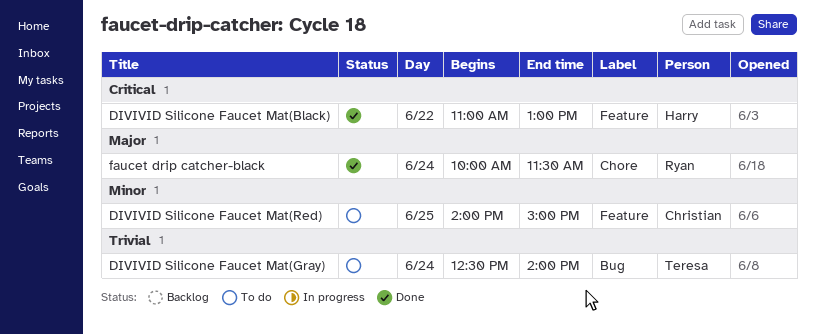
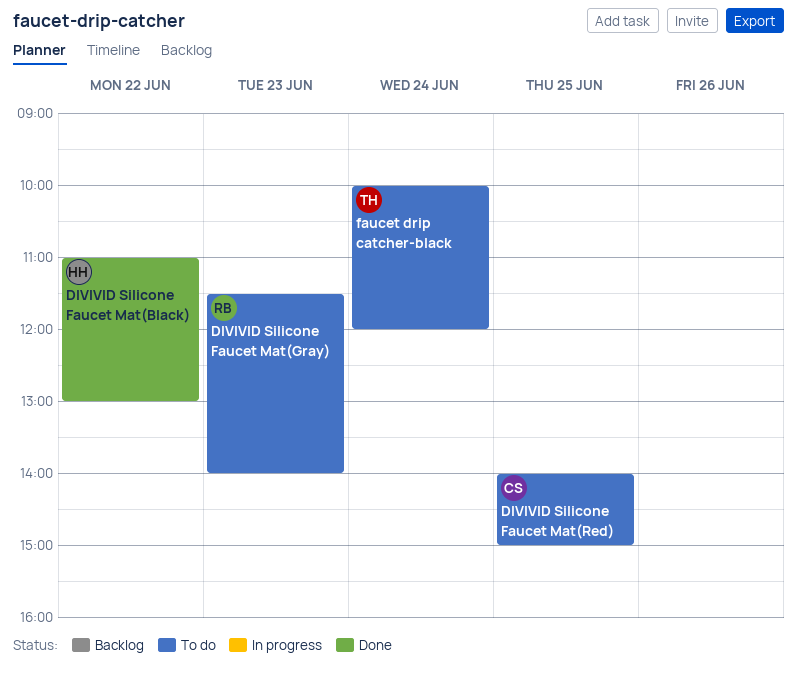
DIVIVID Silicone Faucet Mat(Gray), owner: Teresa -> Ryan
DIVIVID Silicone Faucet Mat(Gray), day: Jun 24 -> Jun 23
DIVIVID Silicone Faucet Mat(Gray), begins: 12:30 -> 11:30
faucet drip catcher-black, status: Done -> To do
faucet drip catcher-black, owner: Ryan -> Teresa
faucet drip catcher-black, ends: 11:30 -> 12:00

